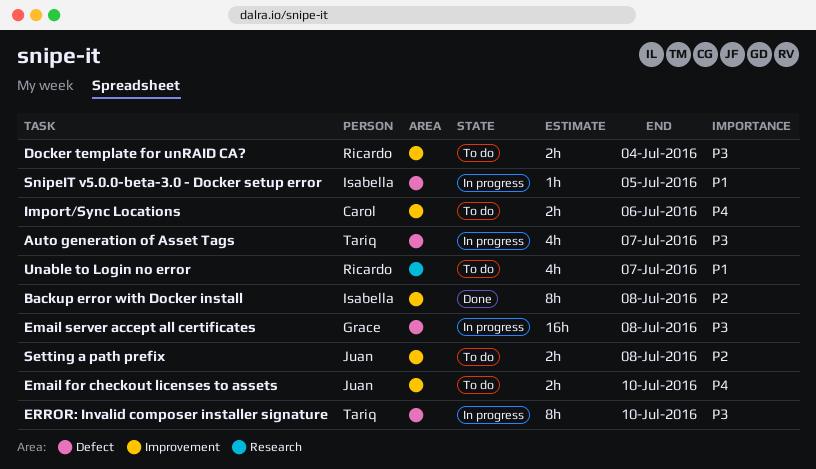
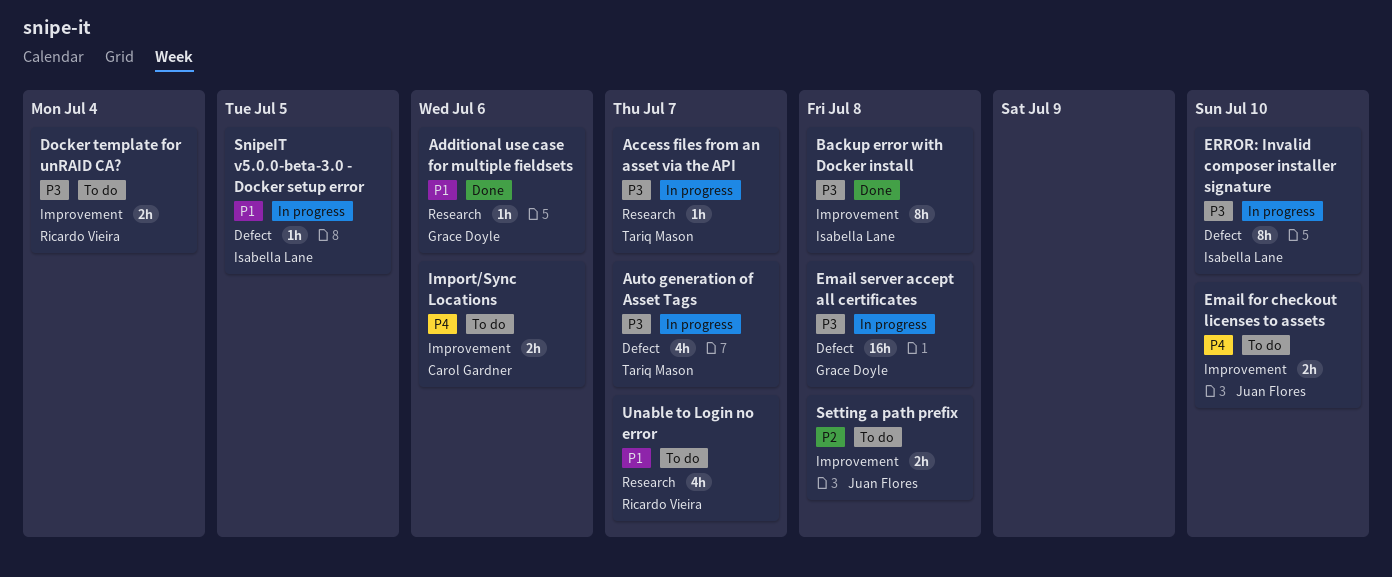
Access files from an asset via the API: none -> present
Additional use case for multiple fieldsets: none -> present
Backup error with Docker install, priority: P2 -> P3
ERROR: Invalid composer installer signature, owner: Tariq Mason -> Isabella Lane

